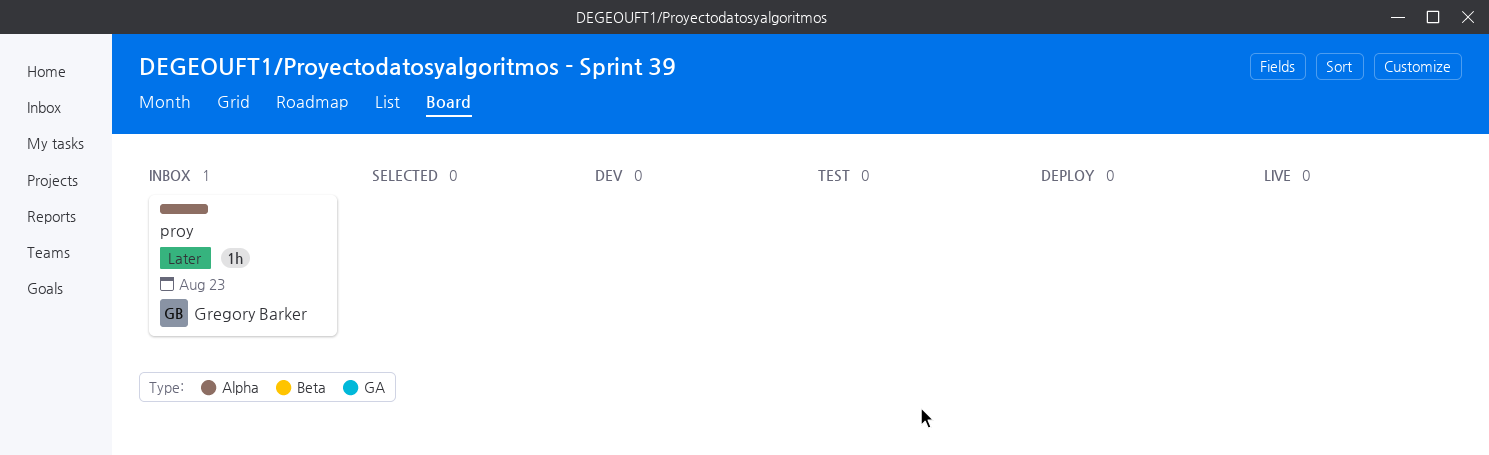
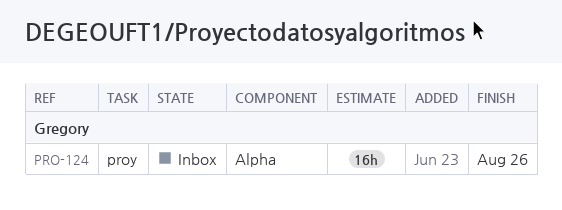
proy, estimate: 1h -> 16h
proy, due: Aug 23 -> Aug 26

